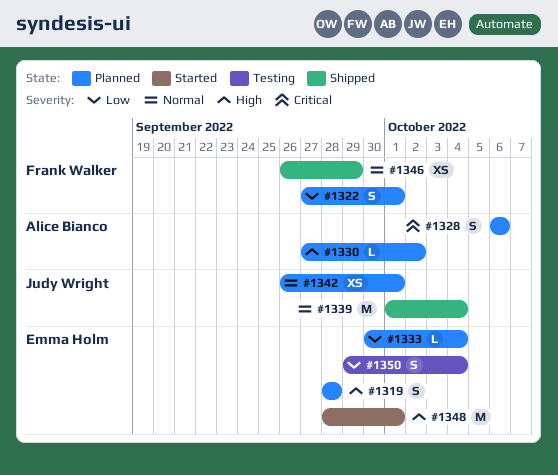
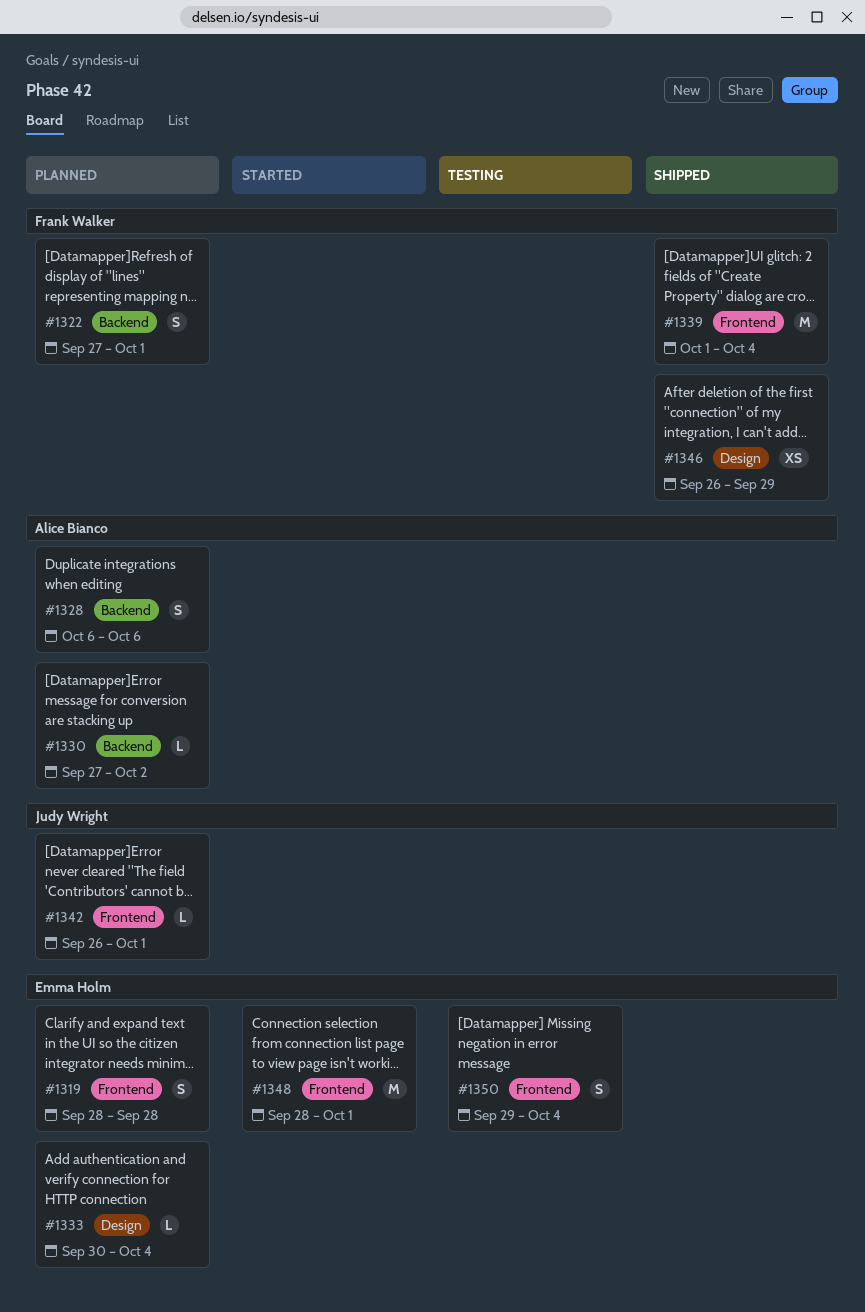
#1339, owner: Judy Wright -> Frank Walker
#1342, estimate: XS -> L

